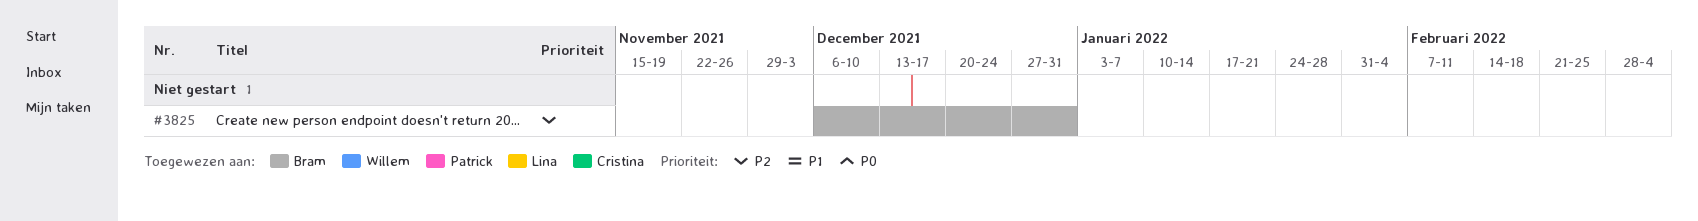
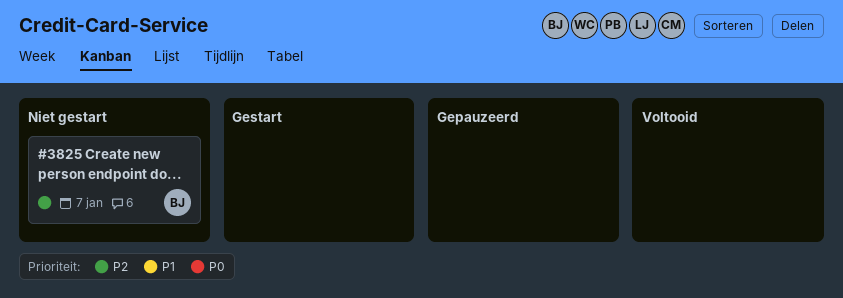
#3825, due: Dec 31 -> Jan 7

